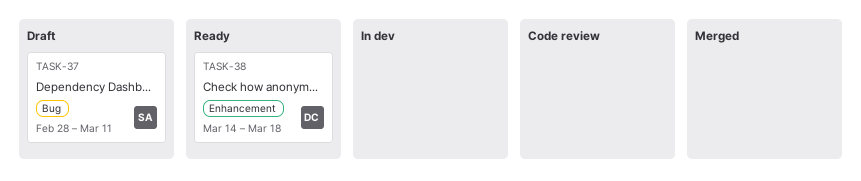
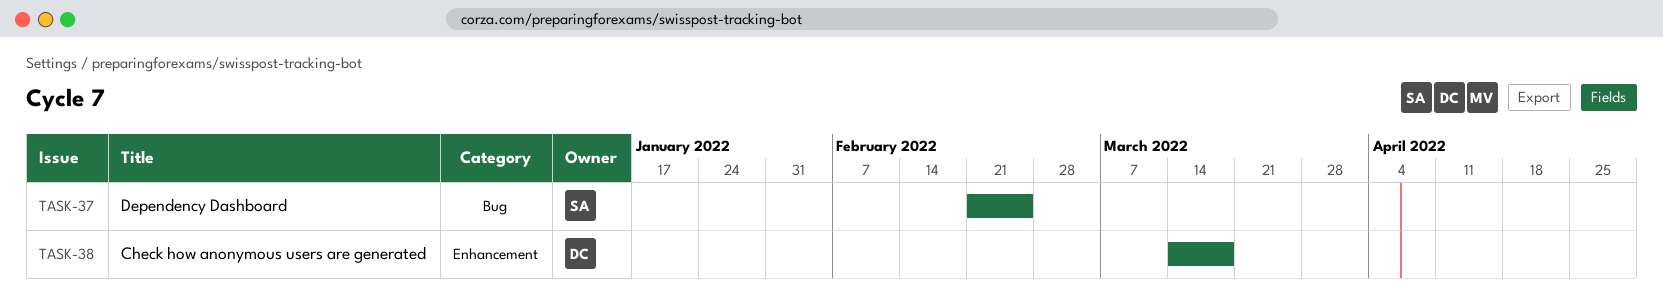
TASK-37, start: Feb 28 -> Feb 21
TASK-37, due: Mar 11 -> Feb 25

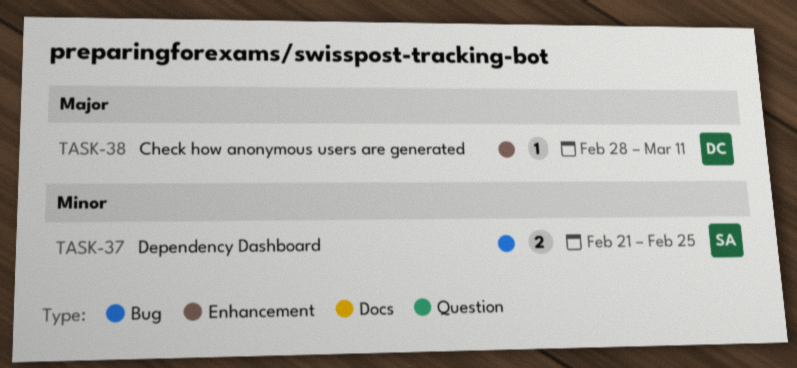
TASK-38, start: Mar 14 -> Feb 28
TASK-38, due: Mar 18 -> Mar 11

